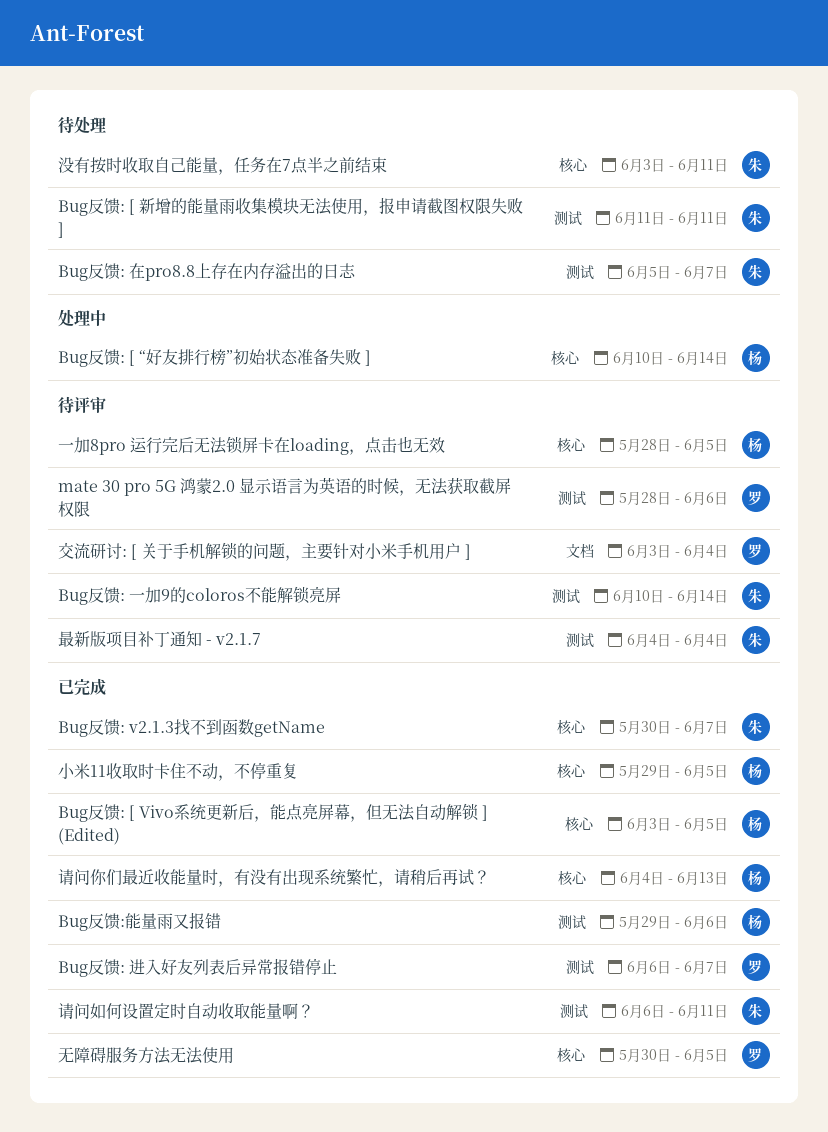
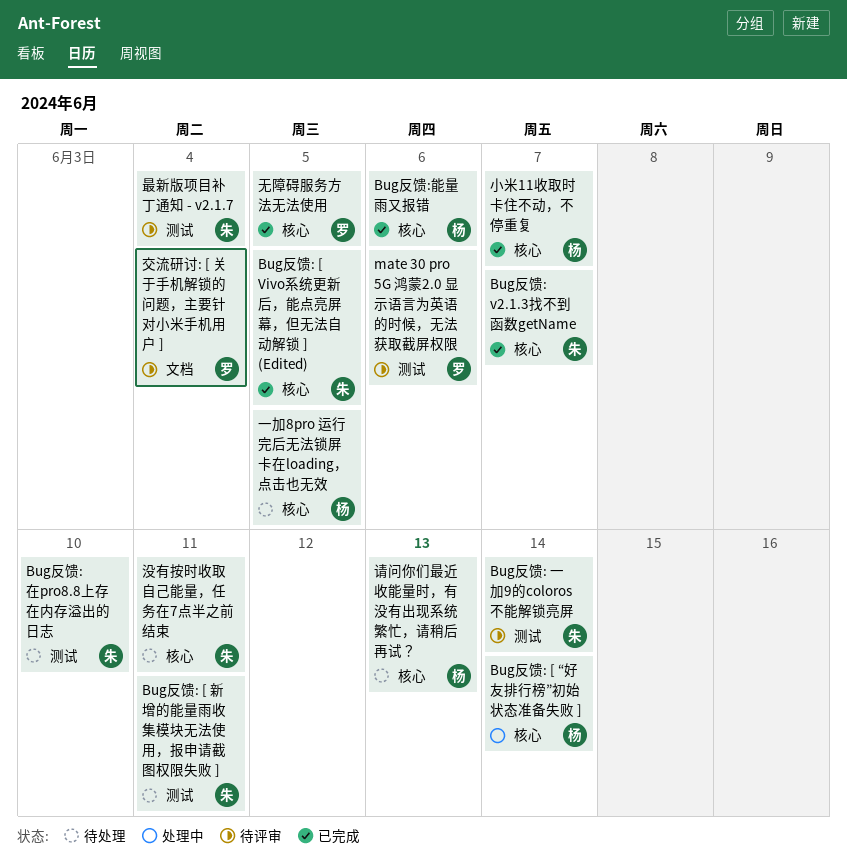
Bug反馈: [ Vivo系统更新后，能点亮屏幕，但无法自动解锁 ] (Edited), owner: 杨 -> 朱
Bug反馈: 在pro8.8上存在内存溢出的日志, due: Jun 7 -> Jun 10
Bug反馈: 进入好友列表后异常报错停止: present -> none
Bug反馈:能量雨又报错, label: 测试 -> 核心
一加8pro 运行完后无法锁屏卡在loading，点击也无效, status: 待评审 -> 待处理
小米11收取时卡住不动，不停重复, due: Jun 5 -> Jun 7
请问你们最近收能量时，有没有出现系统繁忙，请稍后再试？, status: 已完成 -> 待处理
请问如何设置定时自动收取能量啊？: present -> none

